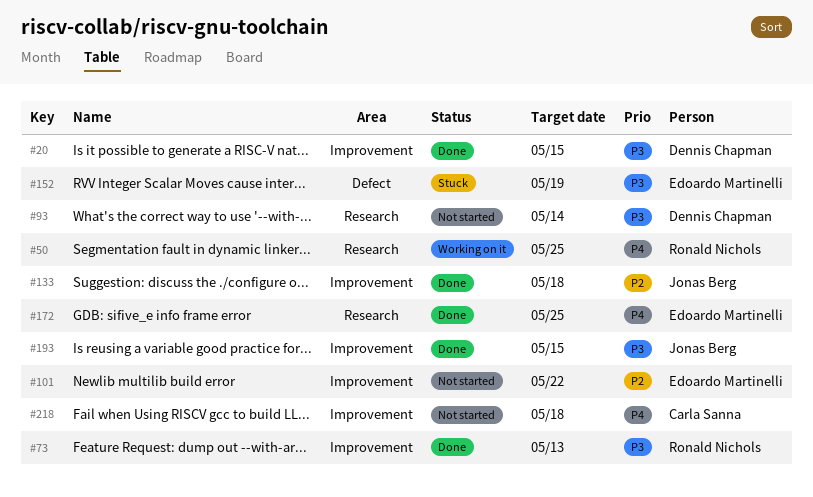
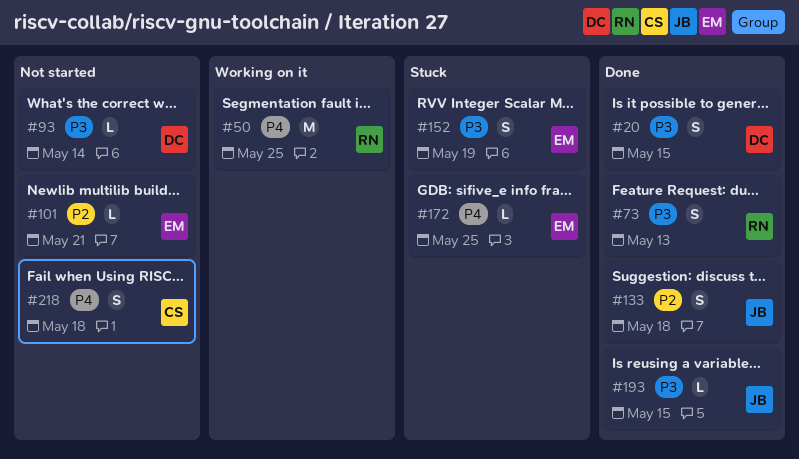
#101, due: May 22 -> May 21
#172, status: Done -> Stuck

